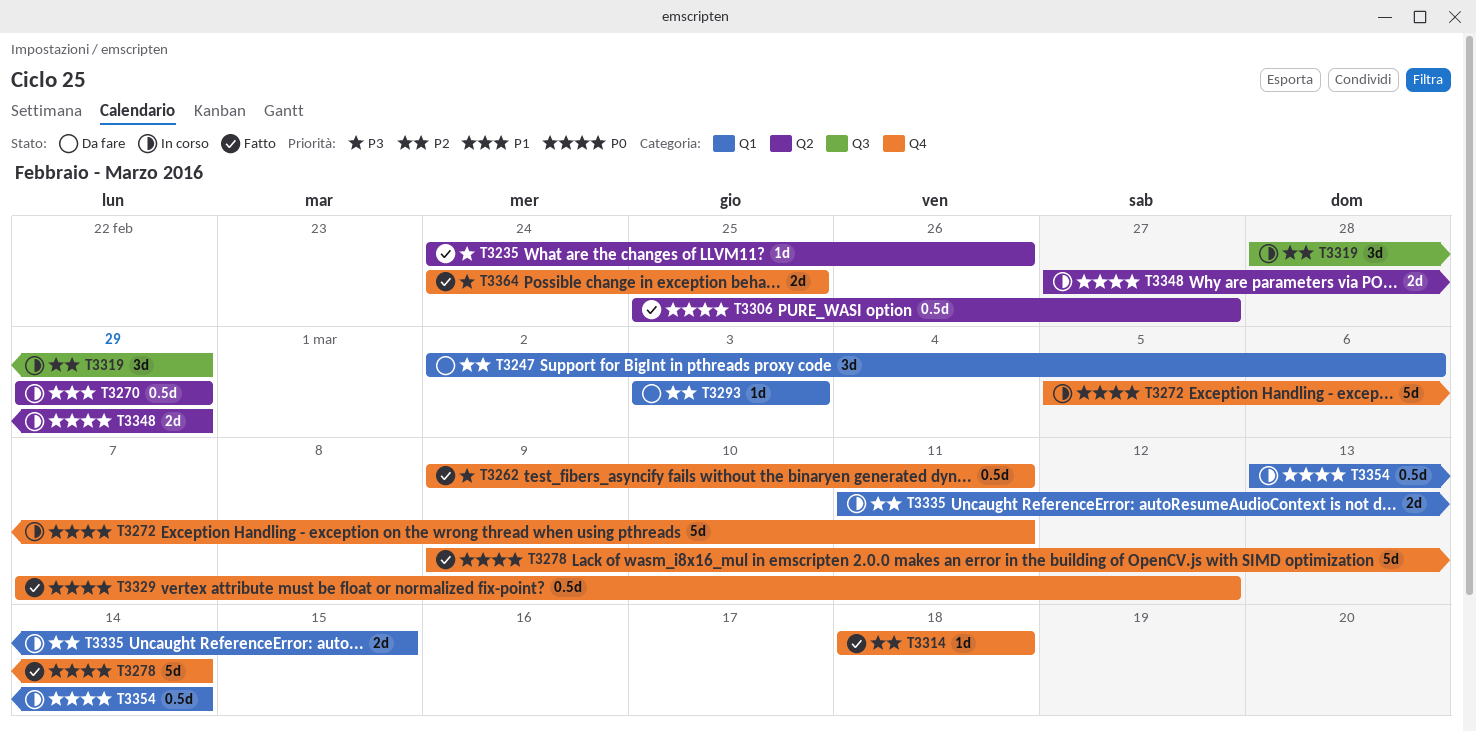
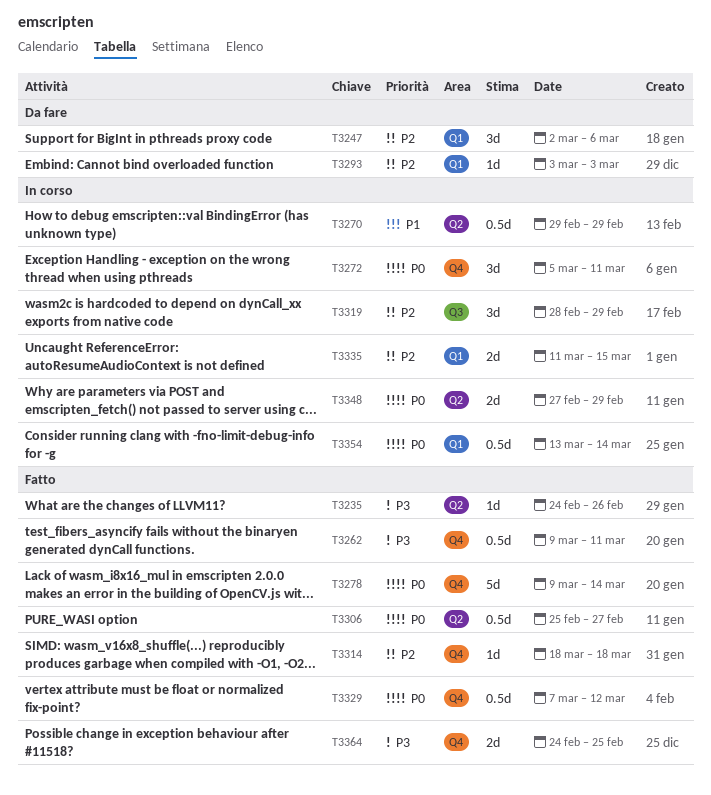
T3272, estimate: 5d -> 3d

